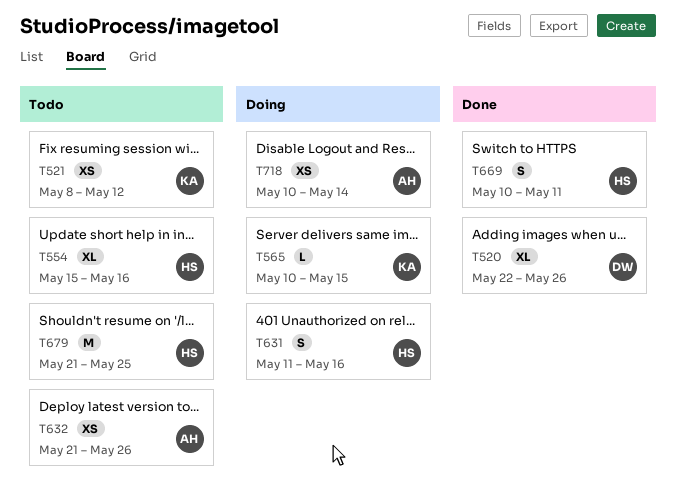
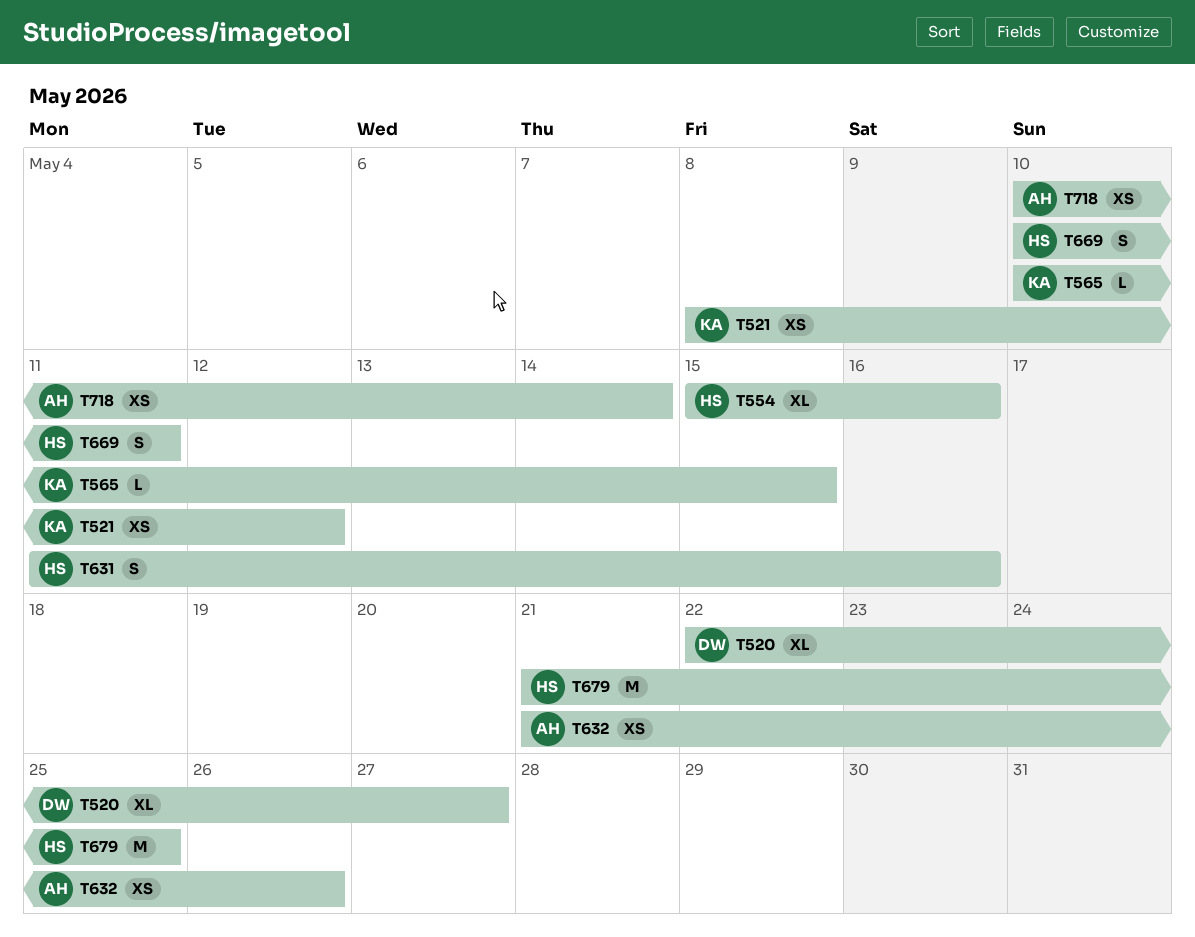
T520, due: May 26 -> May 27

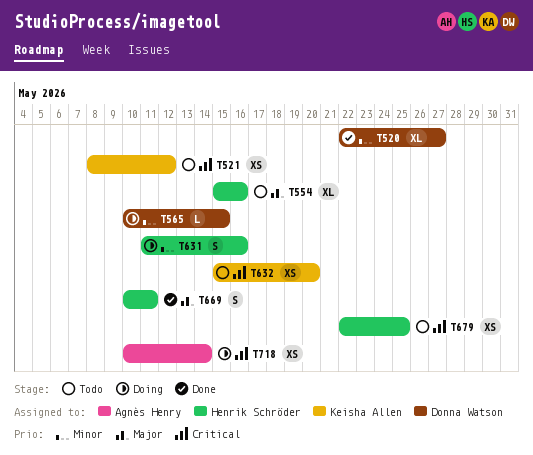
T565, owner: Keisha Allen -> Donna Watson
T632, owner: Agnès Henry -> Keisha Allen
T632, start: May 21 -> May 15
T632, due: May 26 -> May 20
T679, estimate: M -> XS
T679, start: May 21 -> May 22

